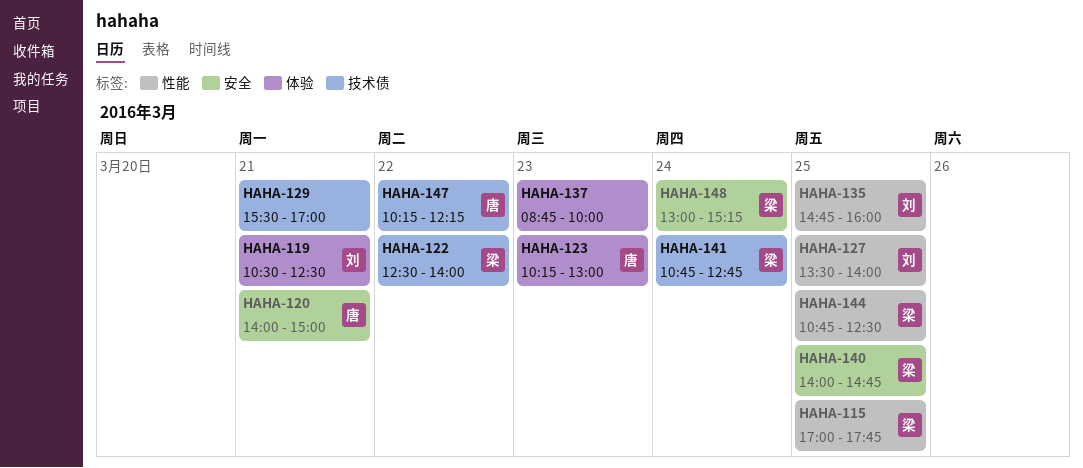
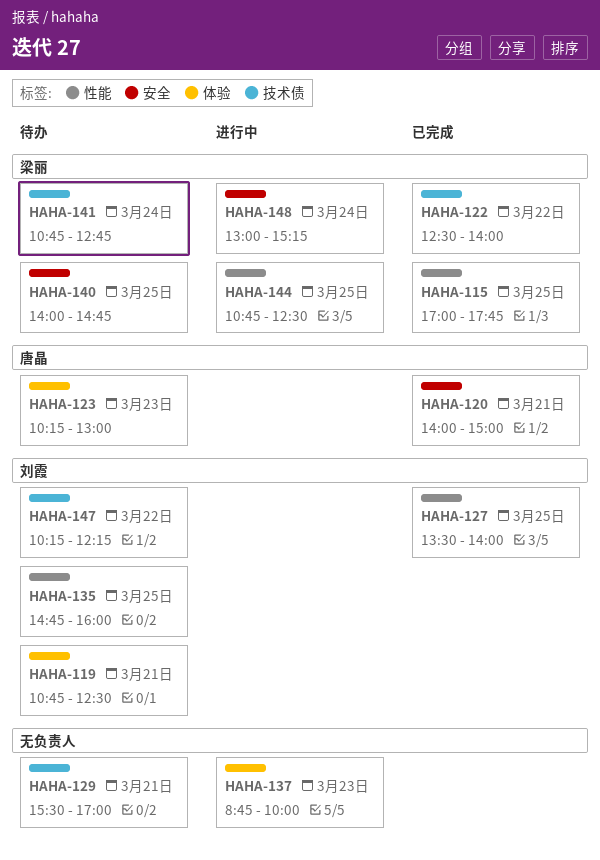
HAHA-119, begins: 10:30 -> 10:45
HAHA-147, owner: 唐晶 -> 刘霞

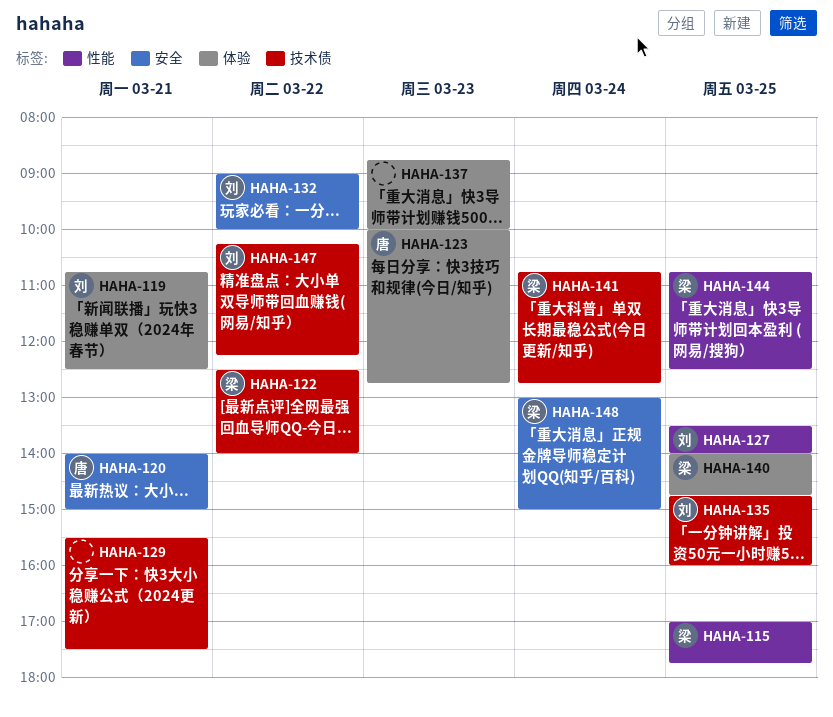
HAHA-123, begins: 10:15 -> 10:00
HAHA-123, ends: 13:00 -> 12:45
HAHA-129, ends: 17:00 -> 17:30
HAHA-132: none -> present
HAHA-135, label: 性能 -> 技术债
HAHA-140, label: 安全 -> 体验
HAHA-148, ends: 15:15 -> 15:00

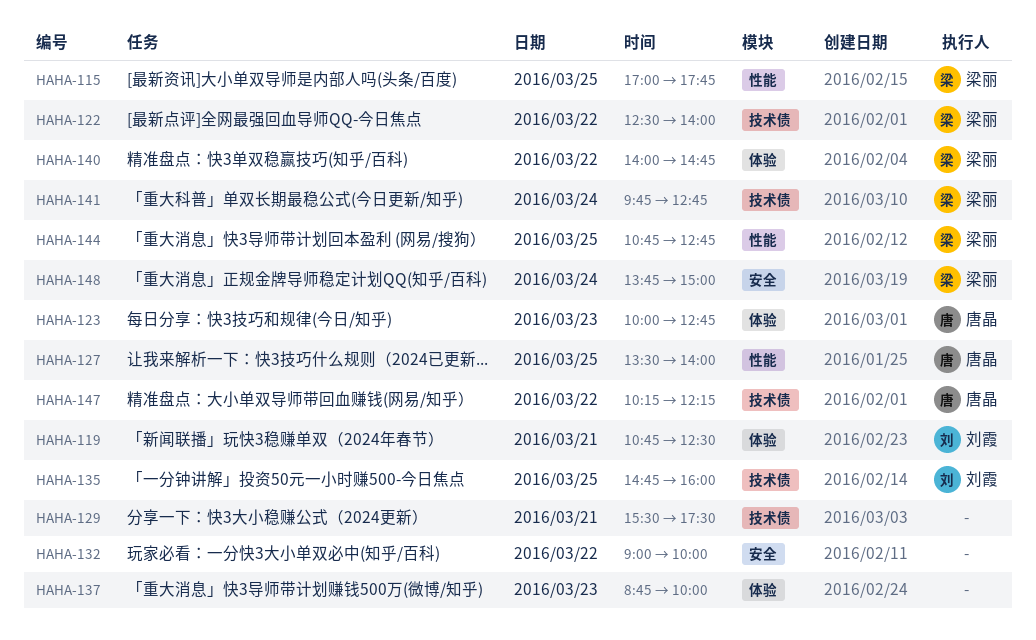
HAHA-120: present -> none
HAHA-127, owner: 刘霞 -> 唐晶
HAHA-132, owner: 刘霞 -> none
HAHA-140, day: Mar 25 -> Mar 22
HAHA-141, begins: 10:45 -> 09:45
HAHA-144, ends: 12:30 -> 12:45
HAHA-147, owner: 刘霞 -> 唐晶
HAHA-148, begins: 13:00 -> 13:45

